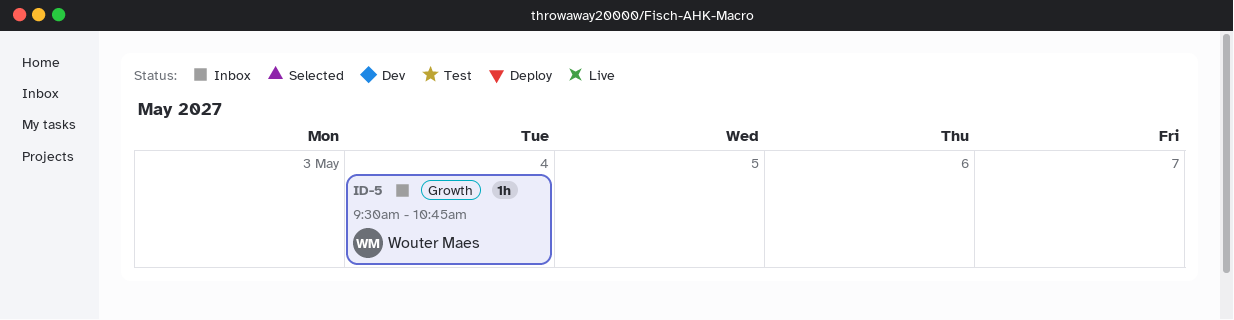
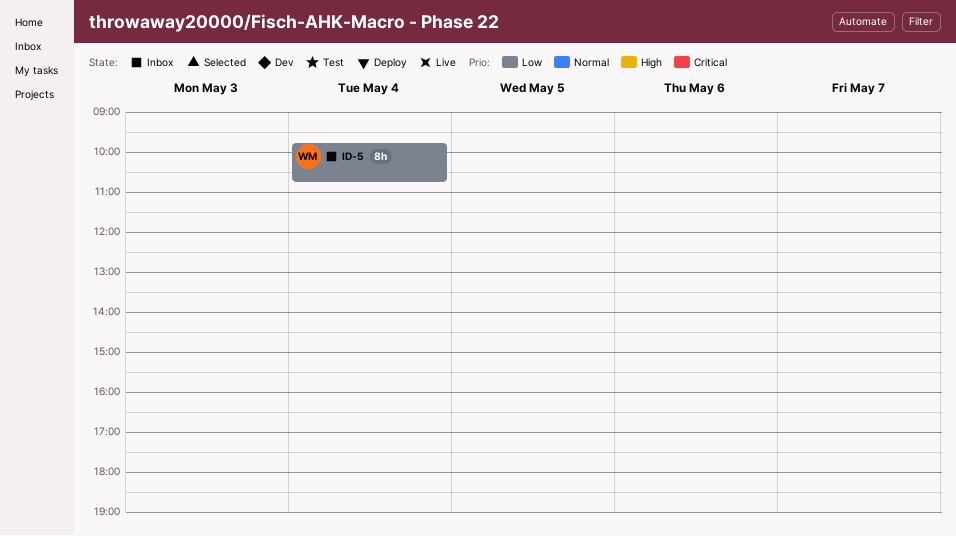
ID-5, estimate: 1h -> 8h
ID-5, begins: 09:30 -> 09:45

